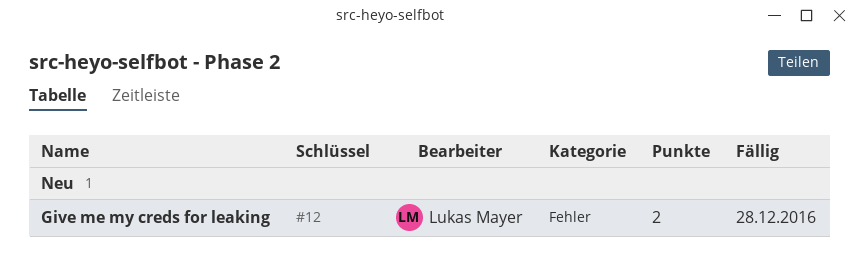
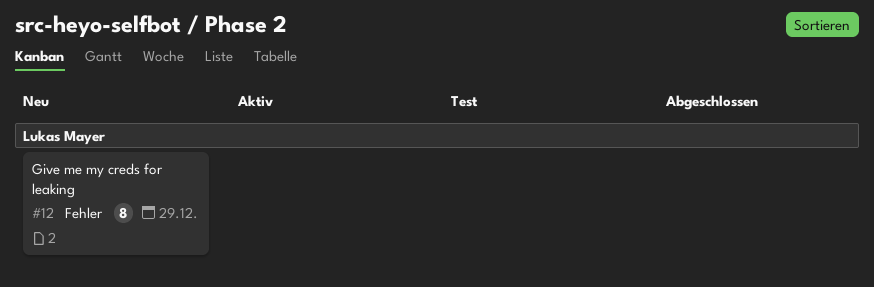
#12, estimate: 2 -> 8
#12, due: Dec 28 -> Dec 29

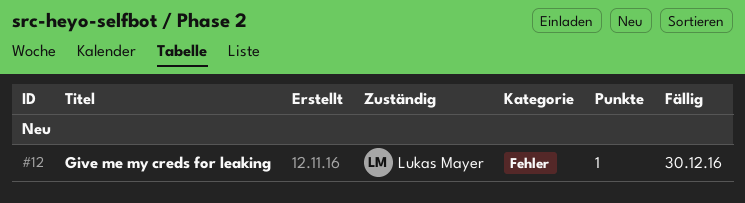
#12, estimate: 8 -> 1
#12, due: Dec 29 -> Dec 30

